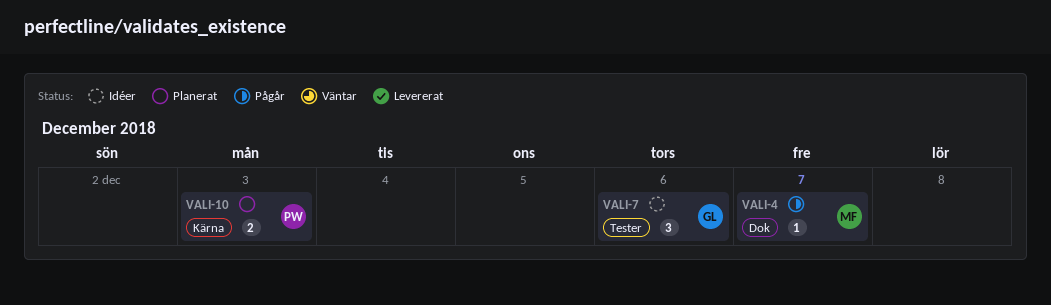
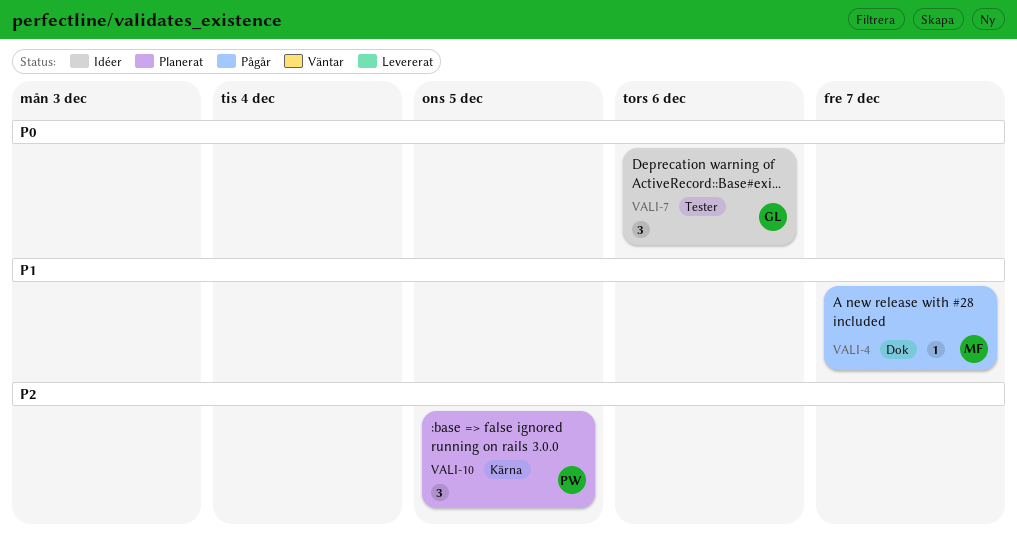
VALI-10, estimate: 2 -> 3
VALI-10, due: Dec 3 -> Dec 5

